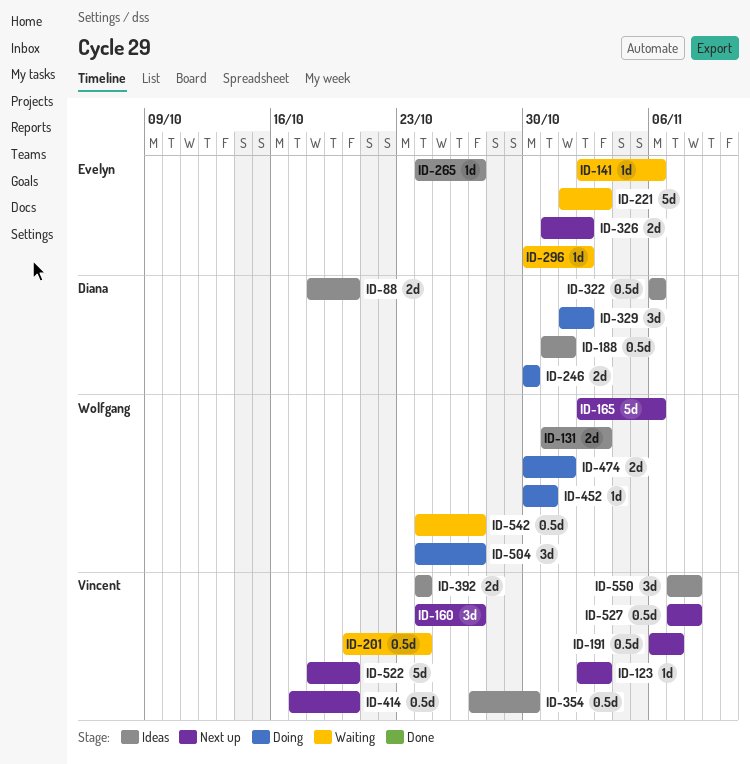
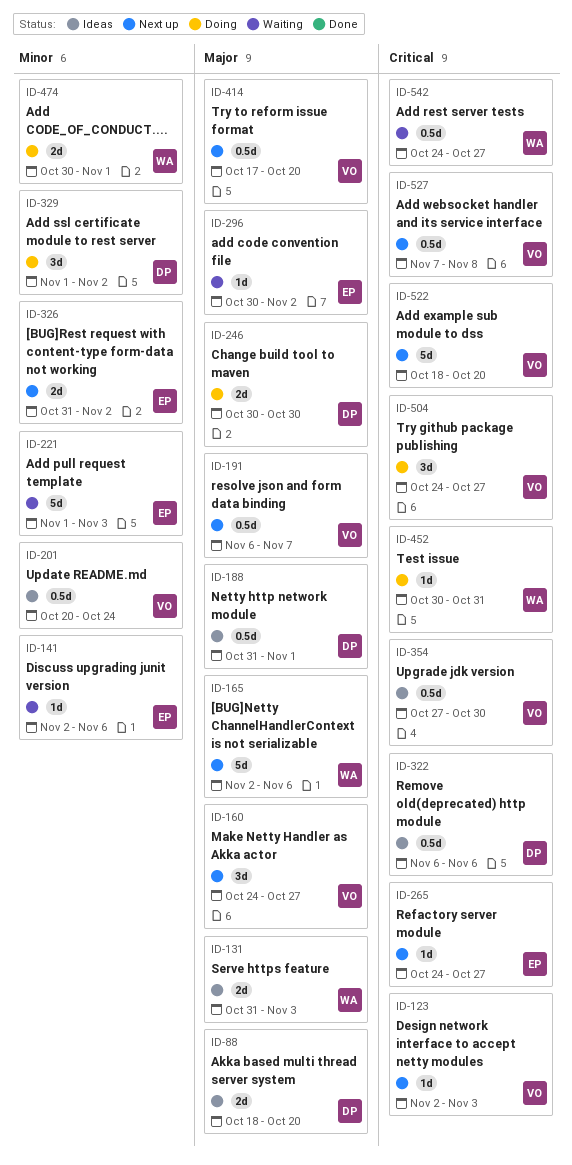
ID-201, status: Waiting -> Ideas
ID-265, status: Ideas -> Next up
ID-392: present -> none
ID-504, owner: Wolfgang -> Vincent
ID-550: present -> none

